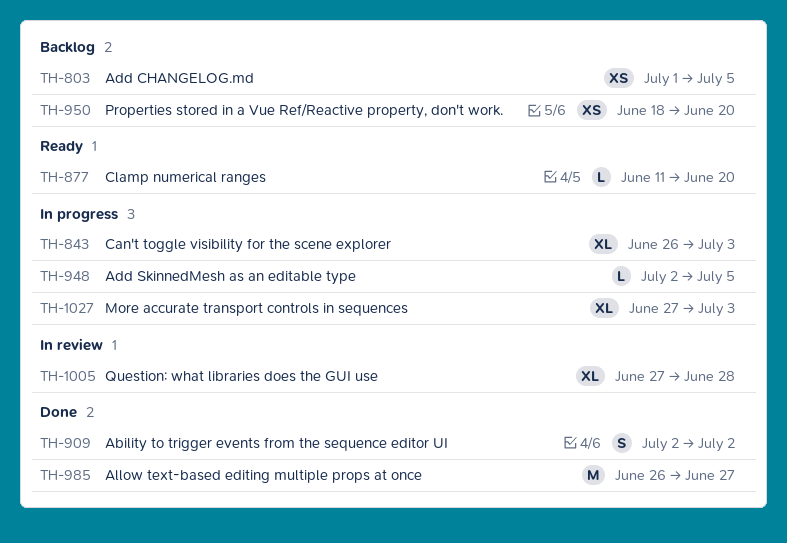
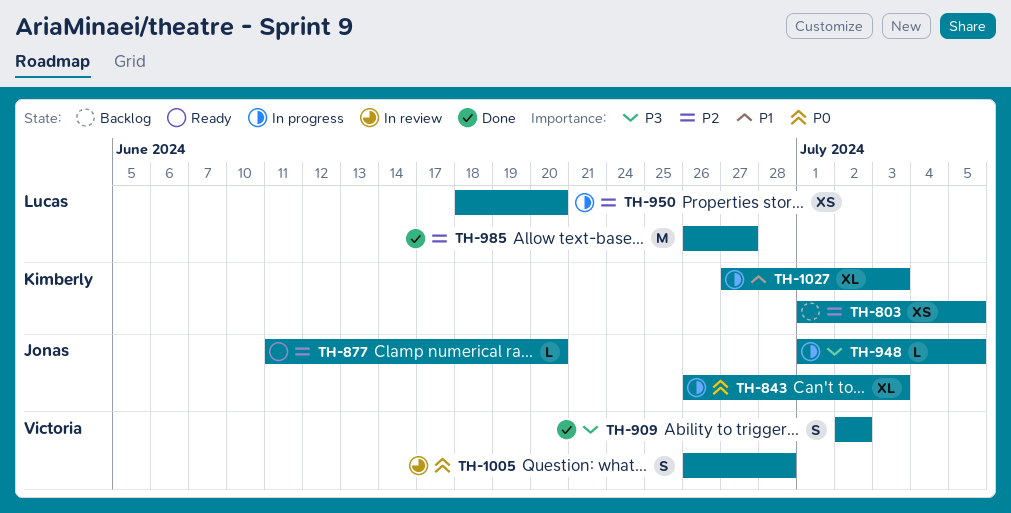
TH-948, start: Jul 2 -> Jul 1
TH-950, status: Backlog -> In progress
TH-1005, estimate: XL -> S
TH-1005, start: Jun 27 -> Jun 26

